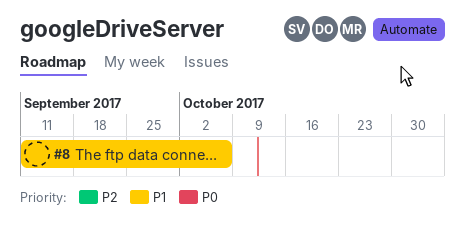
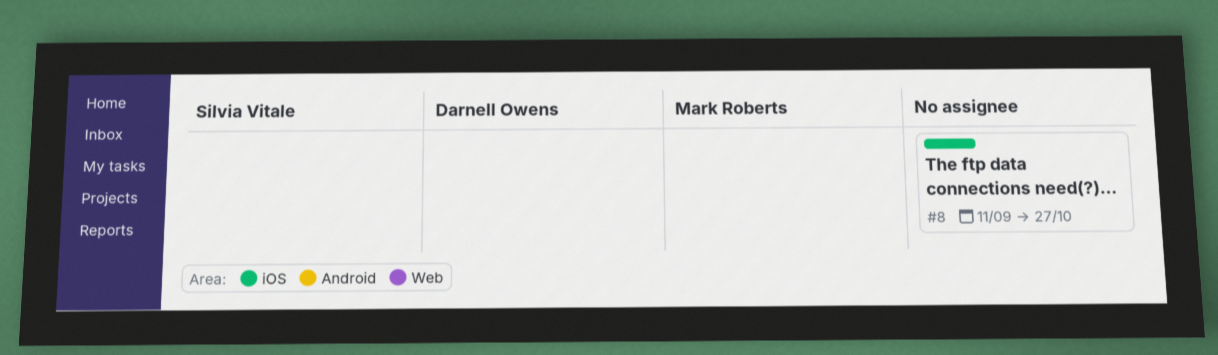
#8, due: Oct 6 -> Oct 27

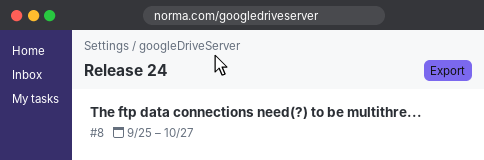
#8, start: Sep 11 -> Sep 25

